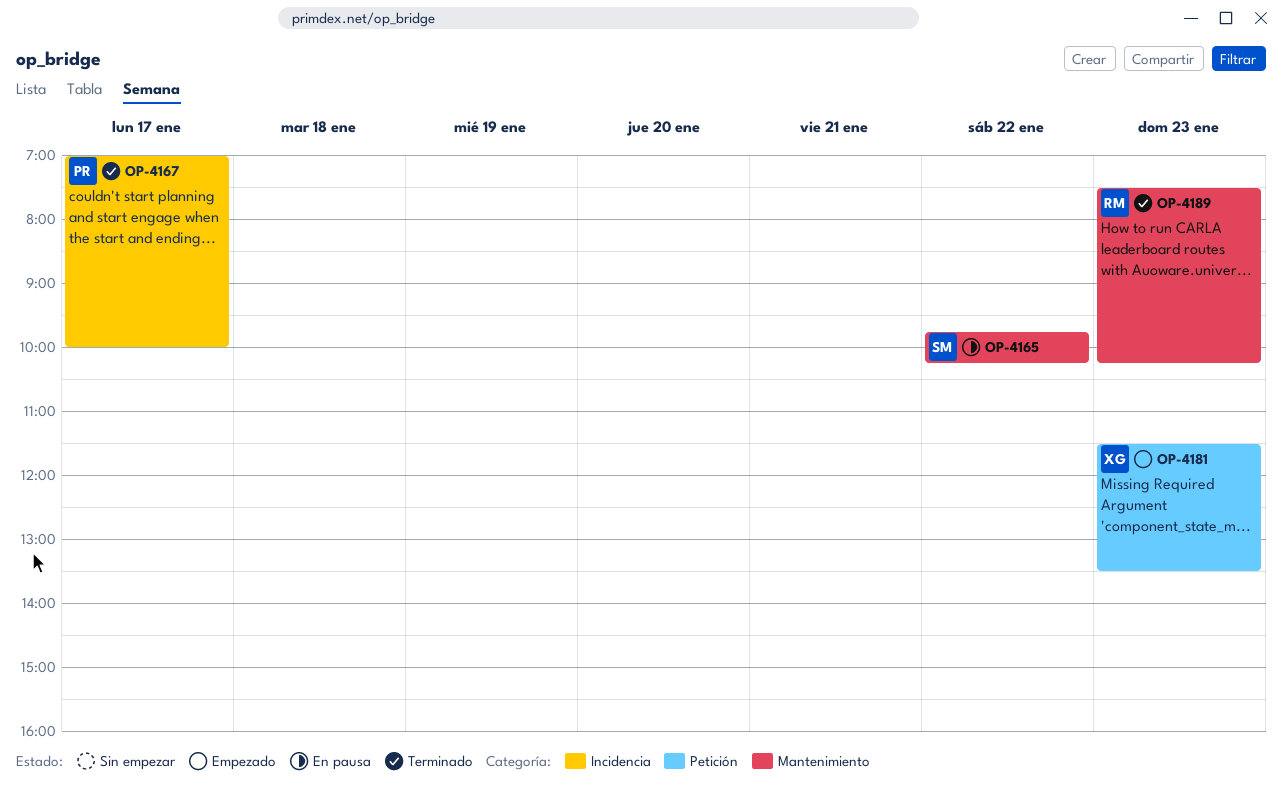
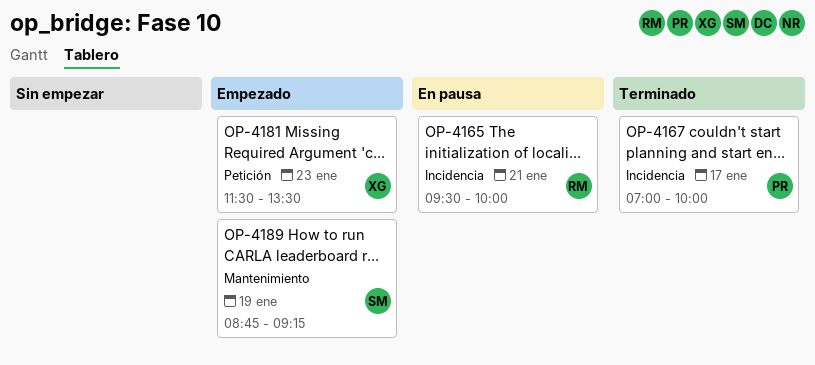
OP-4165, owner: SM -> RM
OP-4165, label: Mantenimiento -> Incidencia
OP-4165, day: Jan 22 -> Jan 21
OP-4165, begins: 09:45 -> 09:30
OP-4165, ends: 10:15 -> 10:00
OP-4189, status: Terminado -> Empezado
OP-4189, owner: RM -> SM
OP-4189, day: Jan 23 -> Jan 19
OP-4189, begins: 07:30 -> 08:45
OP-4189, ends: 10:15 -> 09:15

